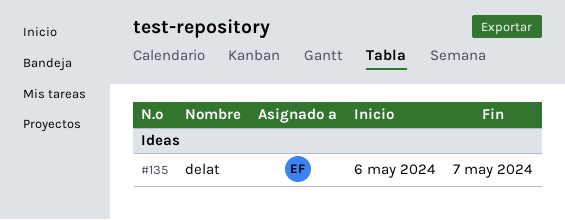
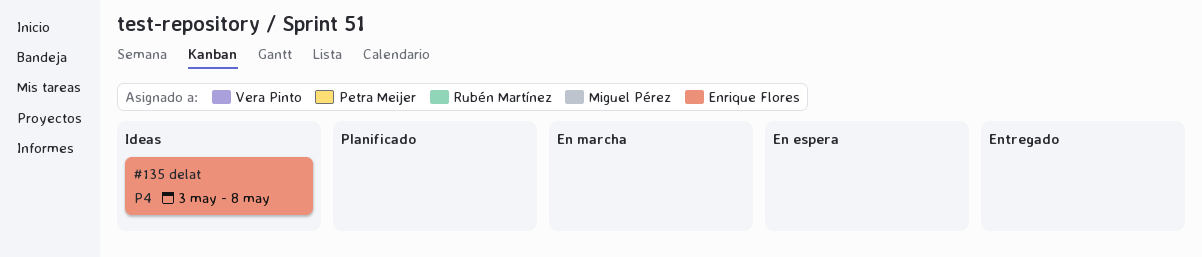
#135, start: May 6 -> May 3
#135, due: May 7 -> May 8

